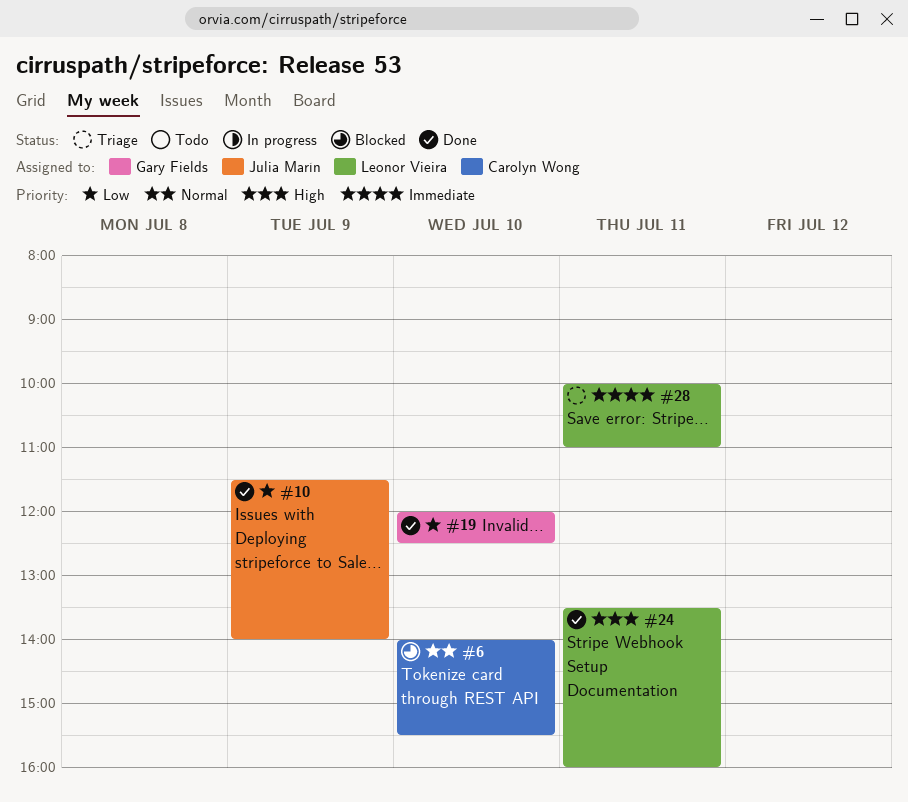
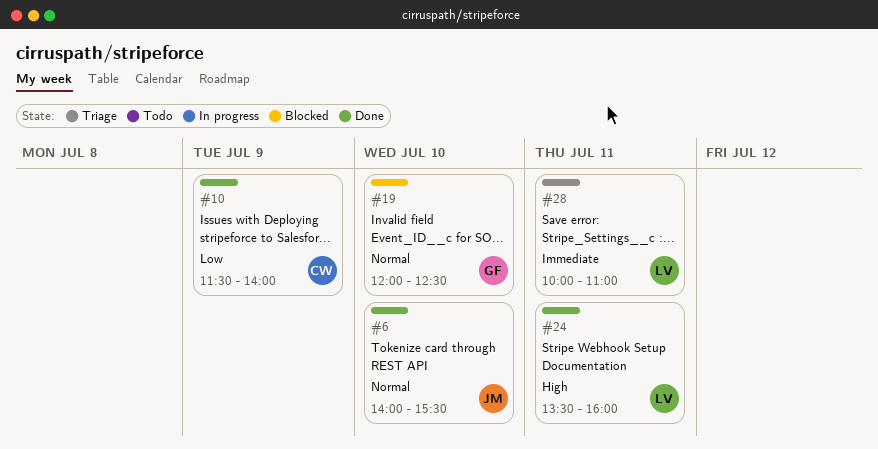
#6, status: Blocked -> Done
#6, owner: Carolyn Wong -> Julia Marín
#10, owner: Julia Marín -> Carolyn Wong
#19, status: Done -> Blocked
#19, priority: Low -> Normal

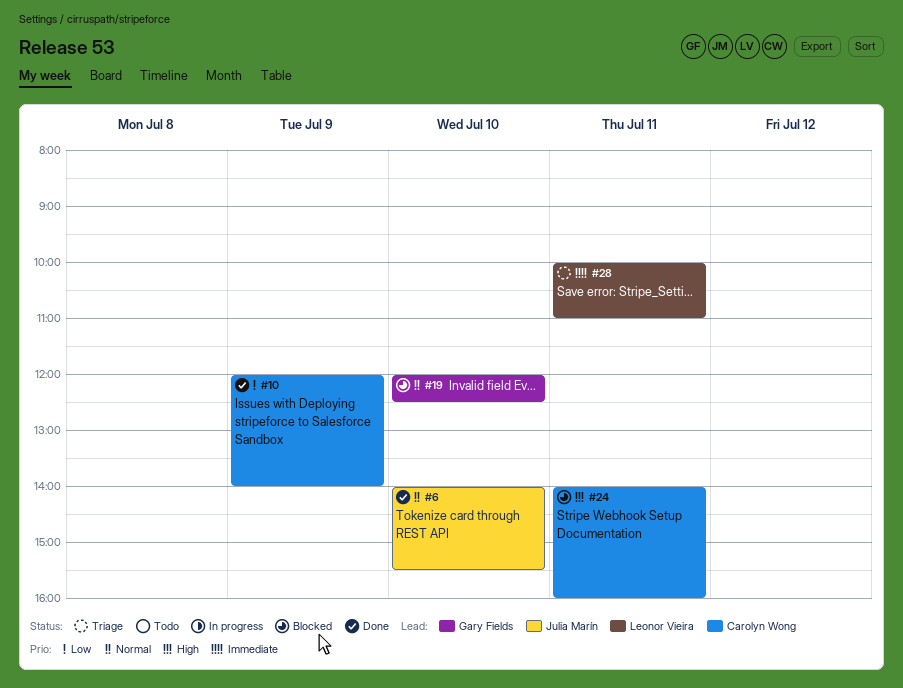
#10, begins: 11:30 -> 12:00
#24, status: Done -> Blocked
#24, owner: Leonor Vieira -> Carolyn Wong
#24, begins: 13:30 -> 14:00

